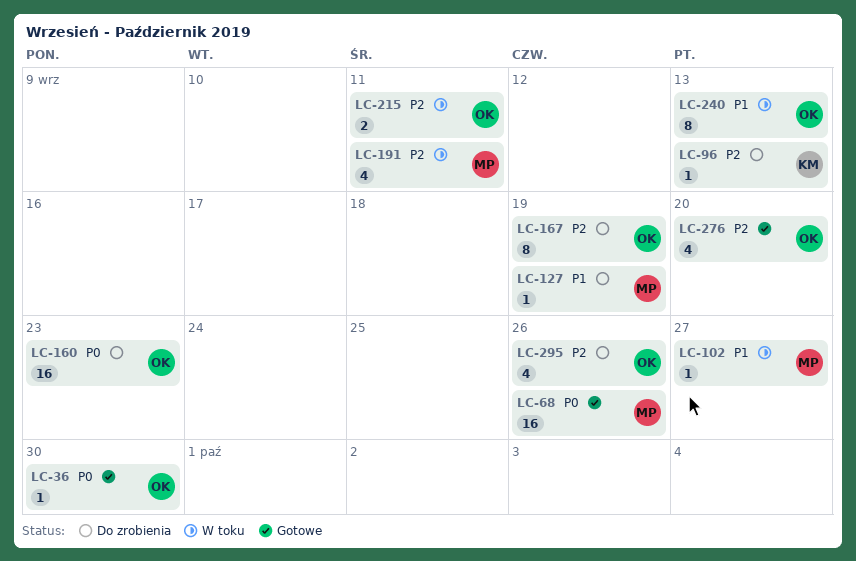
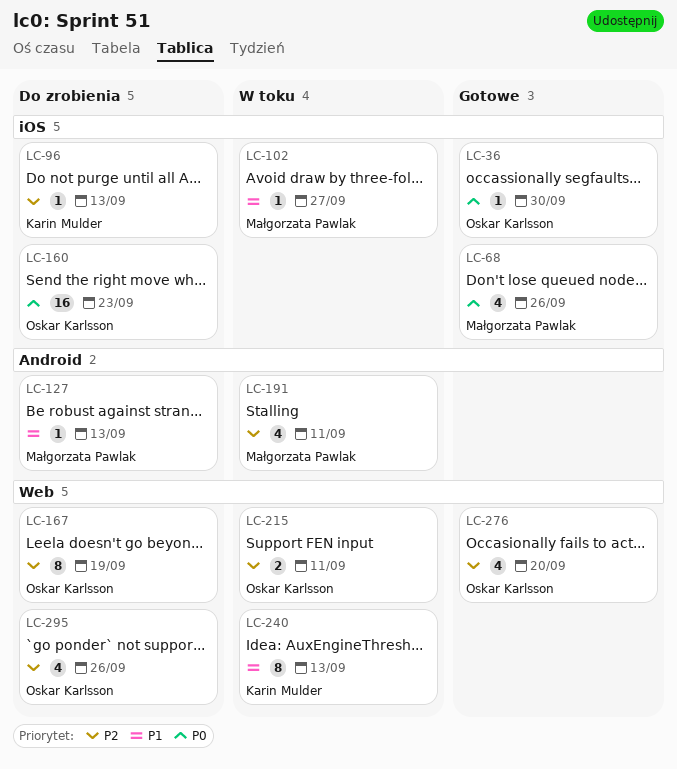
LC-68, estimate: 16 -> 4
LC-127, due: Sep 19 -> Sep 13
LC-240, owner: Oskar Karlsson -> Karin Mulder

